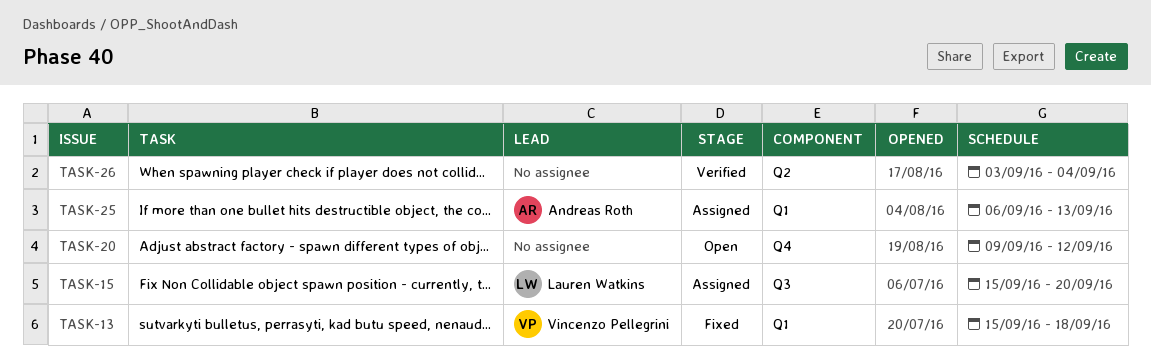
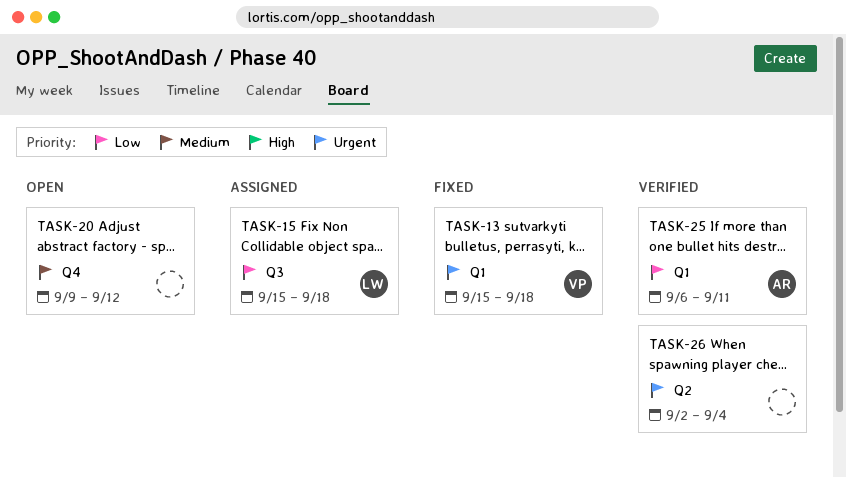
TASK-15, due: Sep 20 -> Sep 18
TASK-25, status: Assigned -> Verified
TASK-25, due: Sep 13 -> Sep 11
TASK-26, start: Sep 3 -> Sep 2

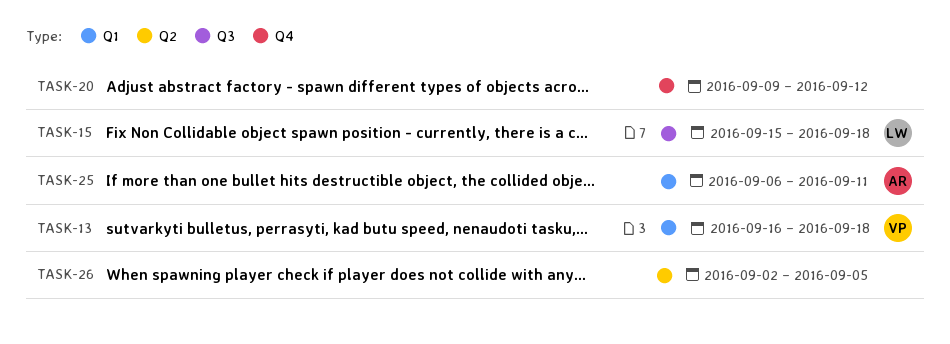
TASK-13, start: Sep 15 -> Sep 16
TASK-26, due: Sep 4 -> Sep 5

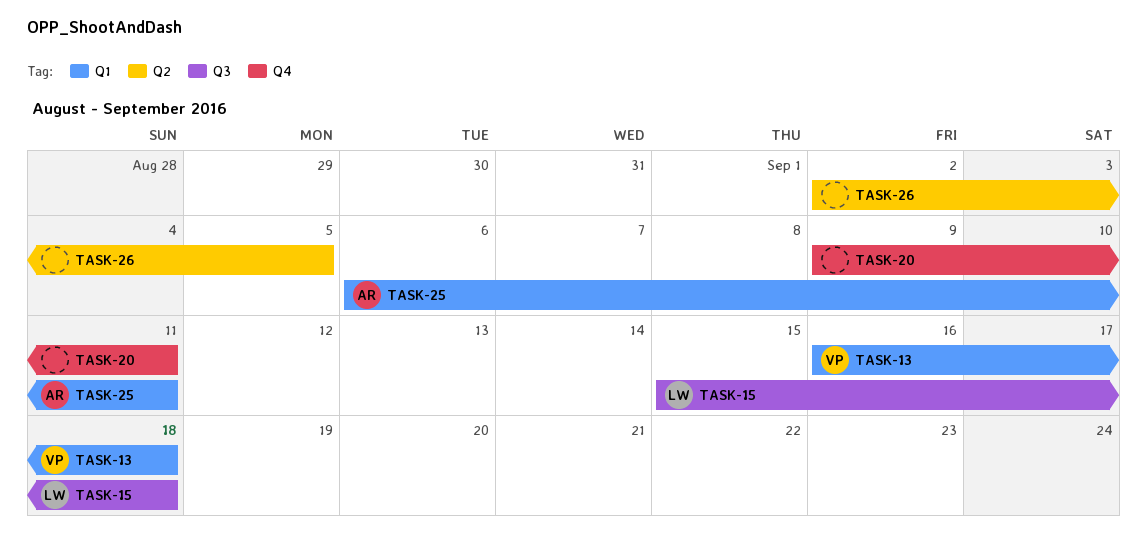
TASK-20, due: Sep 12 -> Sep 11

